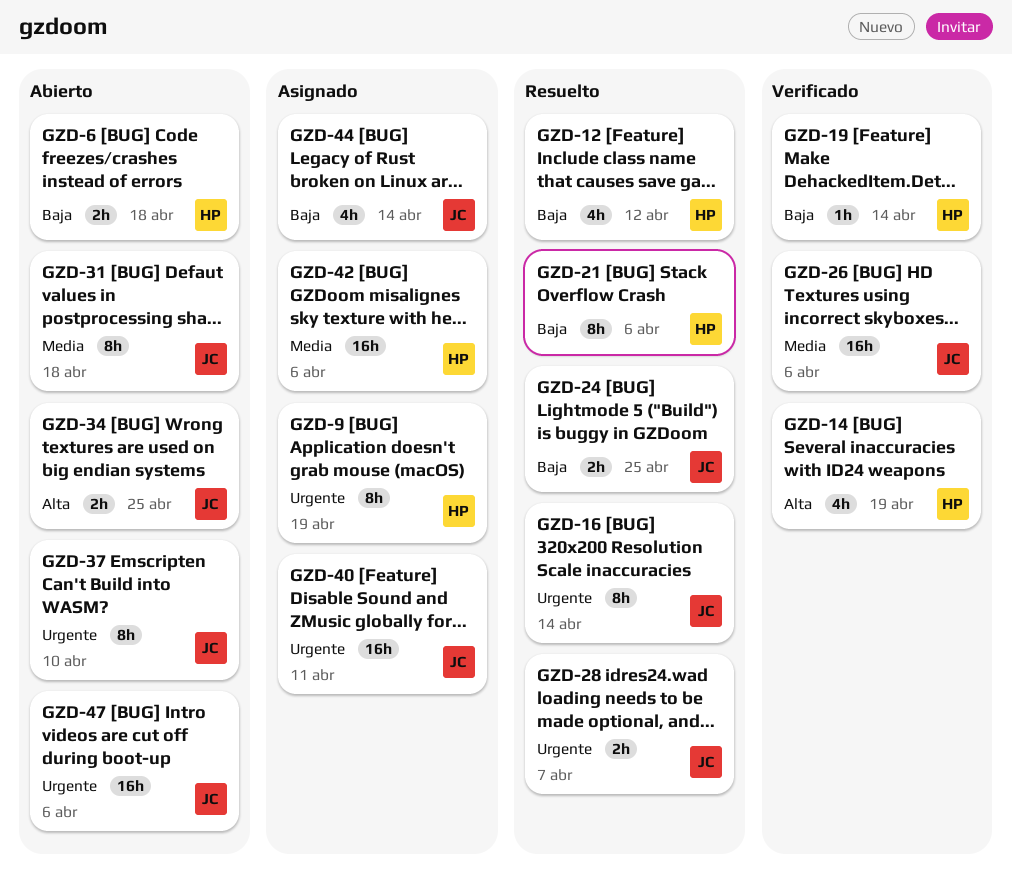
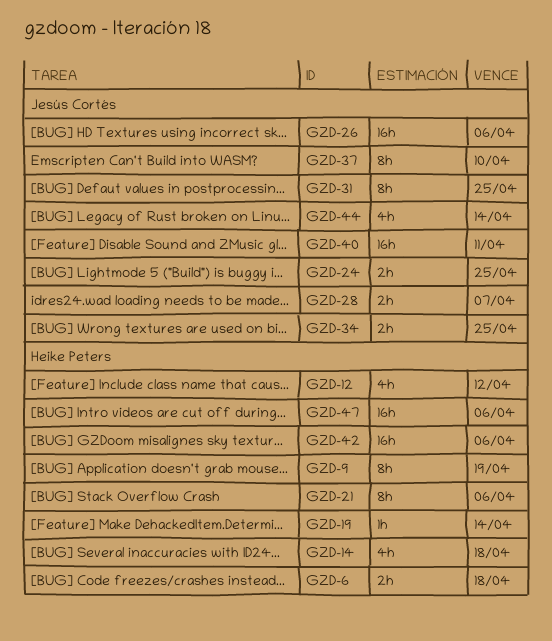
GZD-14, due: Apr 19 -> Apr 18
GZD-16: present -> none
GZD-31, due: Apr 18 -> Apr 25
GZD-47, owner: Jesús Cortés -> Heike Peters

